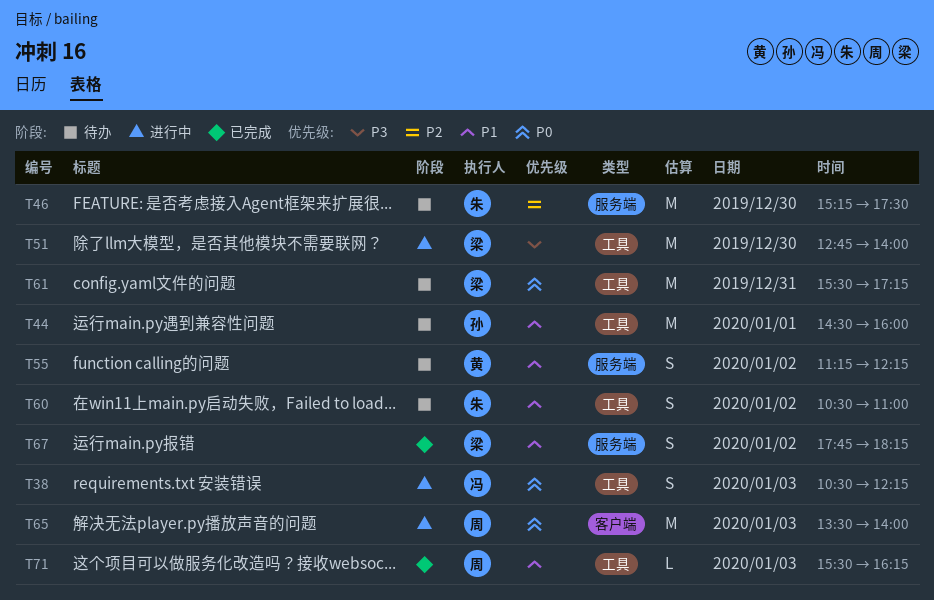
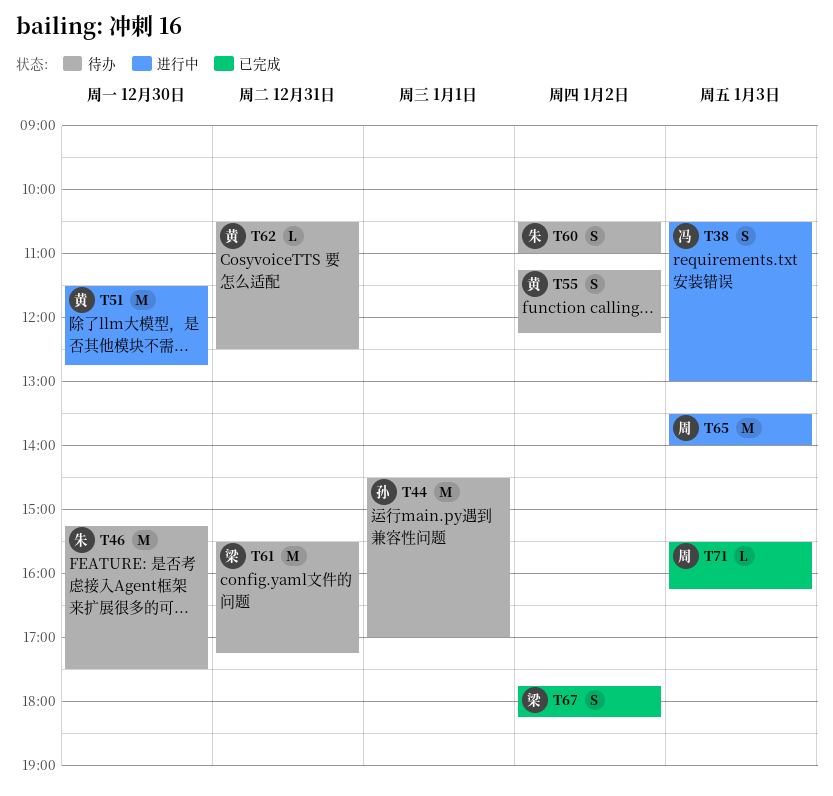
T38, ends: 12:15 -> 13:00
T44, ends: 16:00 -> 17:00
T51, owner: 梁 -> 黄
T51, begins: 12:45 -> 11:30
T51, ends: 14:00 -> 12:45
T62: none -> present

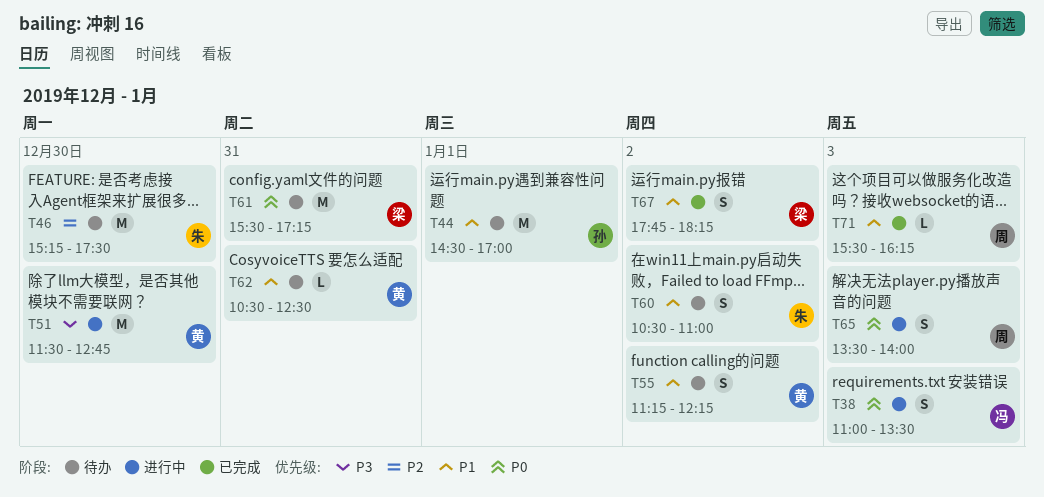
T38, begins: 10:30 -> 11:00
T38, ends: 13:00 -> 13:30
T65, estimate: M -> S

